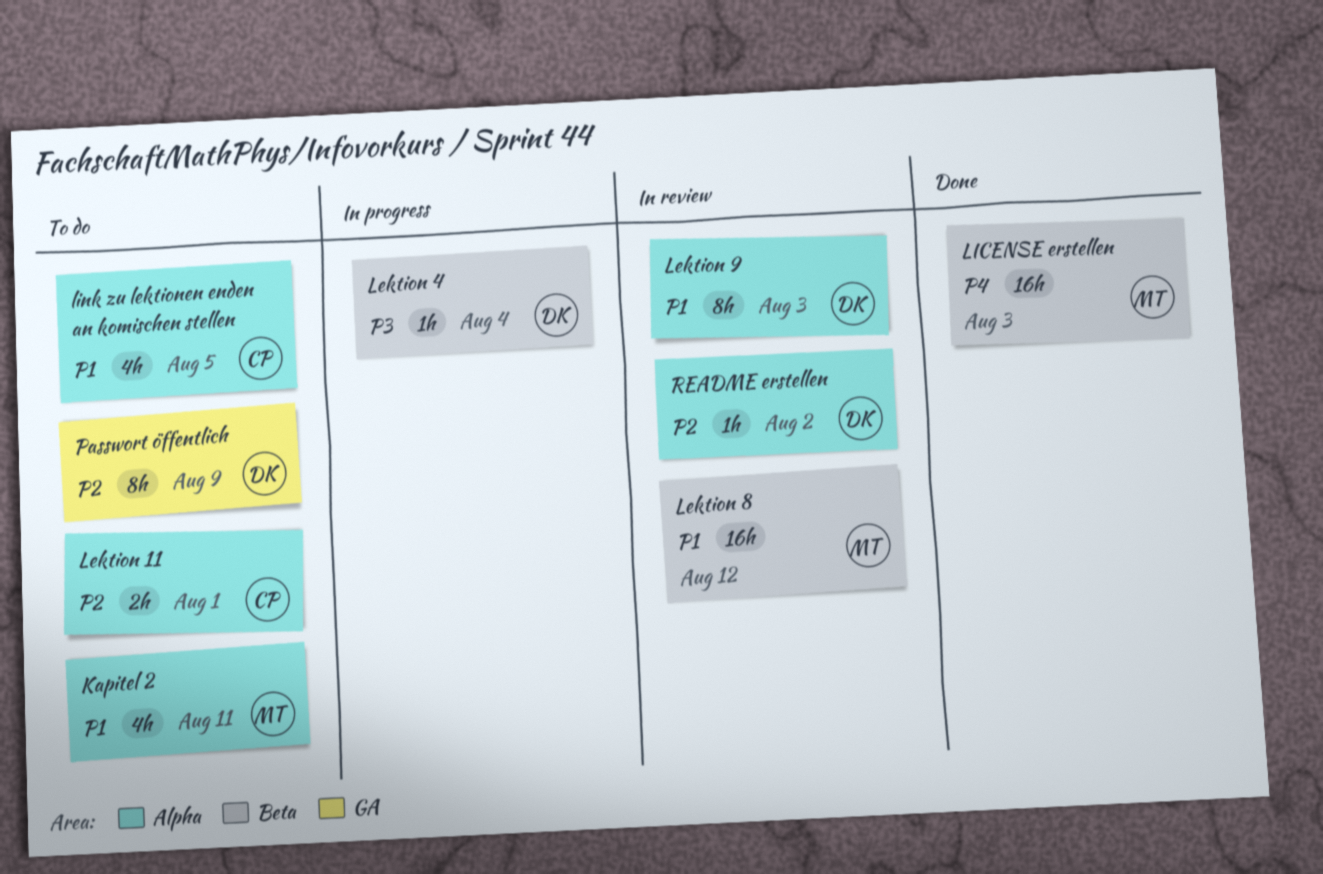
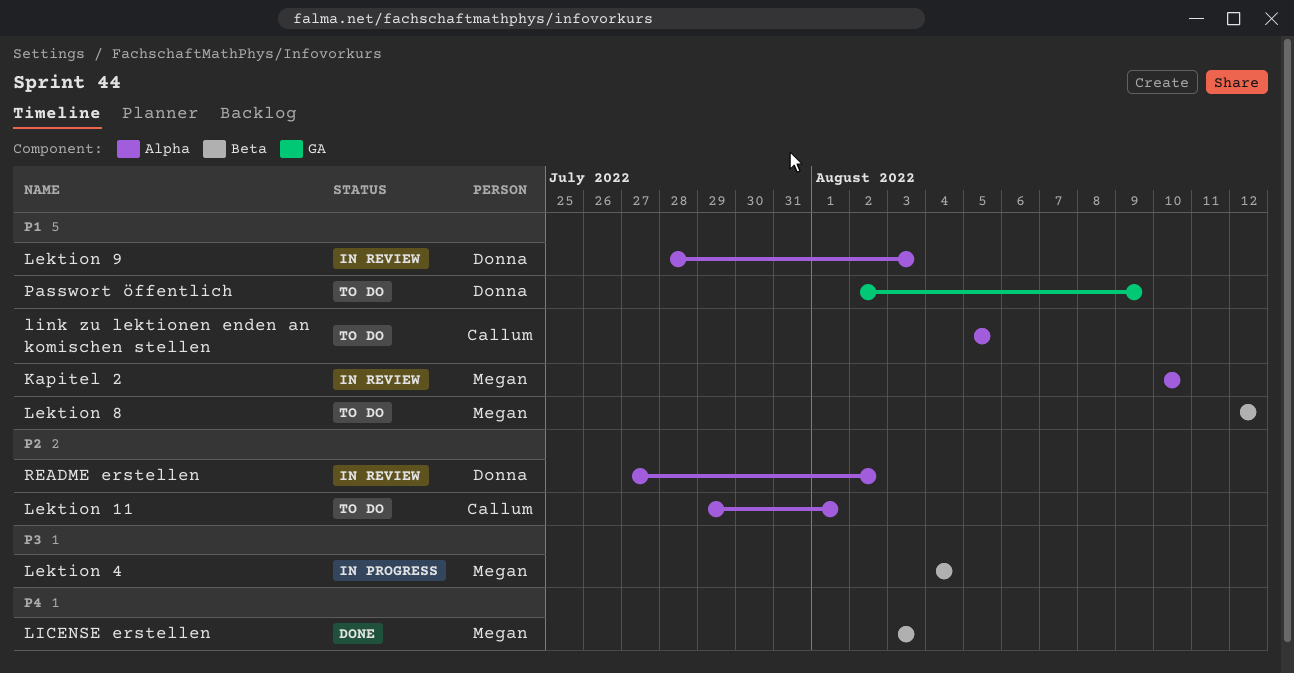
Kapitel 2, status: To do -> In review
Kapitel 2, due: Aug 11 -> Aug 10
Lektion 4, owner: Donna -> Megan
Lektion 8, status: In review -> To do
Passwort öffentlich, priority: P2 -> P1

